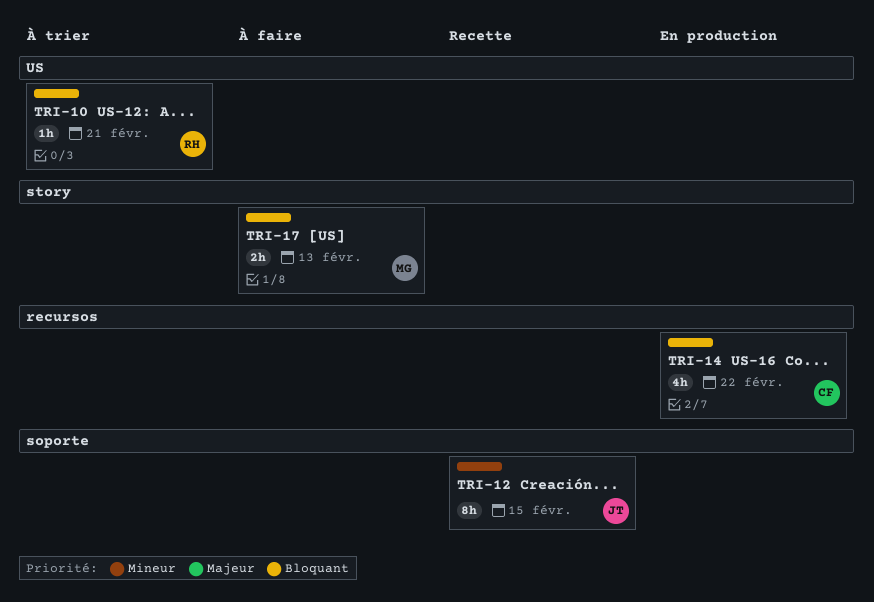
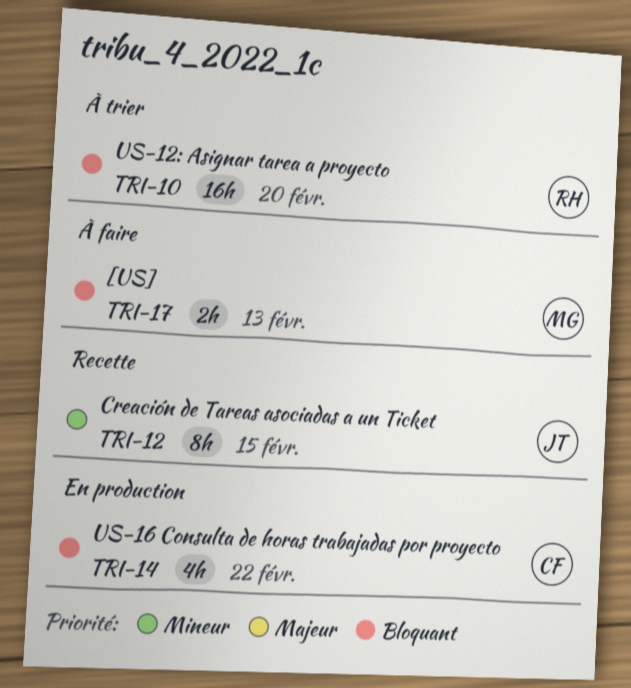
TRI-10, estimate: 1h -> 16h
TRI-10, due: Feb 21 -> Feb 20

